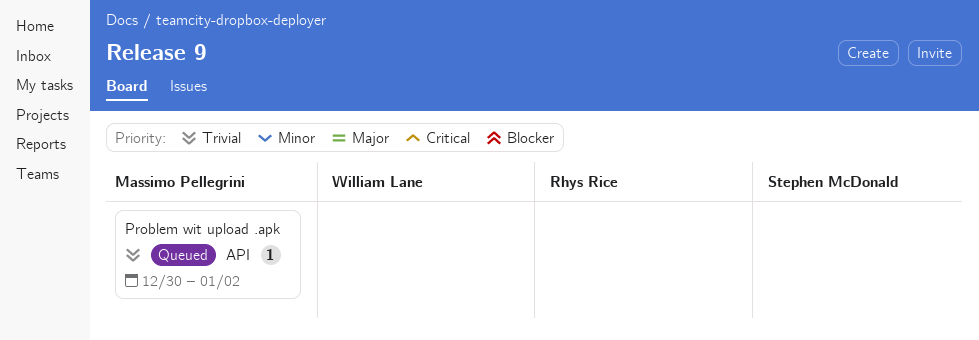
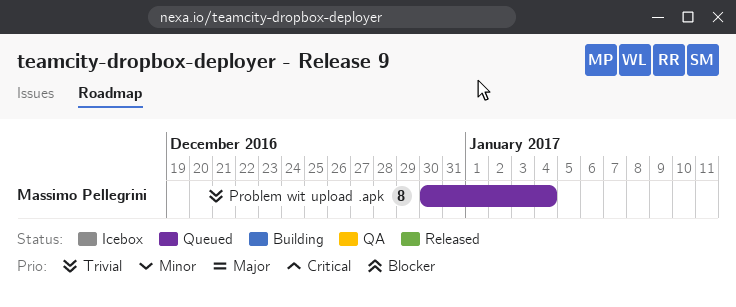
Problem wit upload .apk, estimate: 1 -> 8
Problem wit upload .apk, due: Jan 2 -> Jan 4

